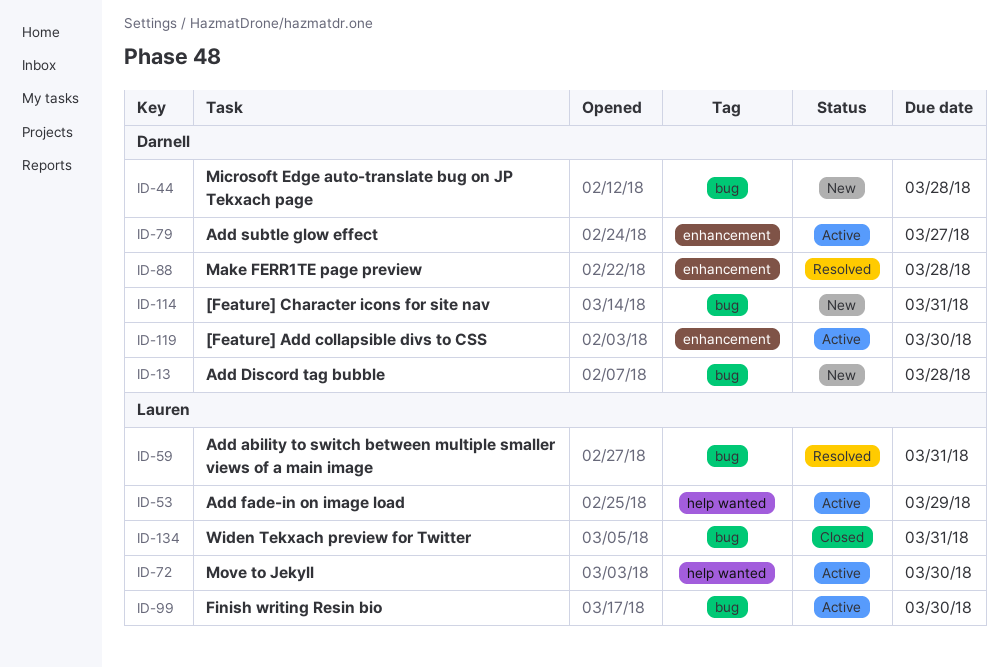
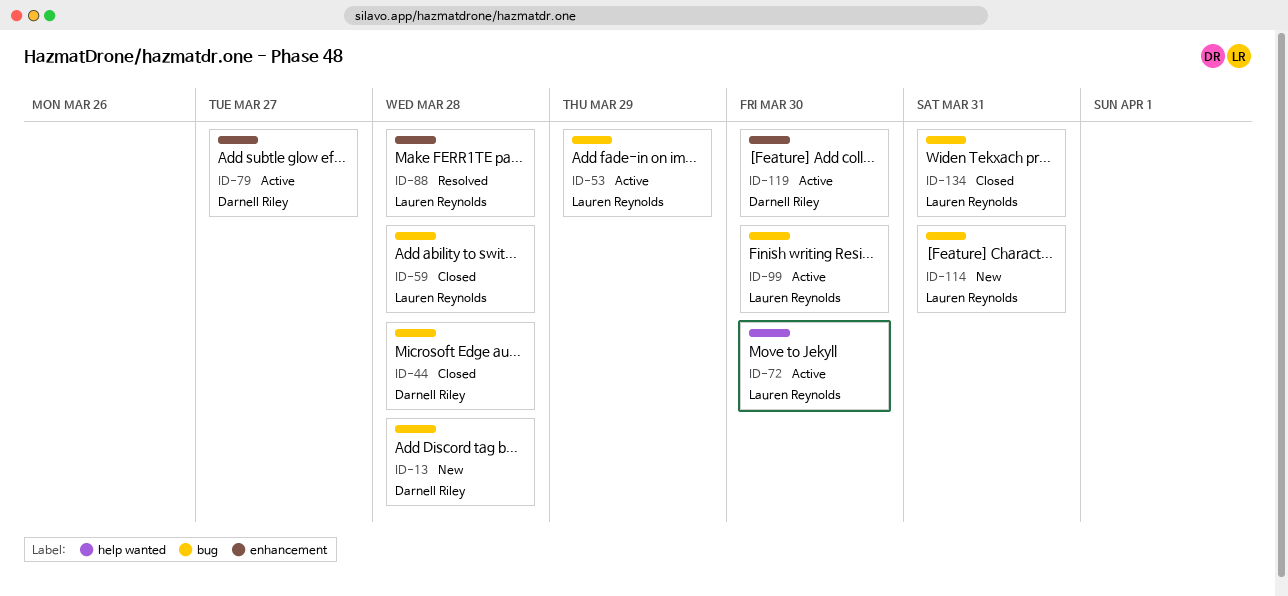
ID-44, status: New -> Closed
ID-53, label: help wanted -> bug
ID-59, status: Resolved -> Closed
ID-59, due: Mar 31 -> Mar 28
ID-88, owner: Darnell Riley -> Lauren Reynolds
ID-114, owner: Darnell Riley -> Lauren Reynolds

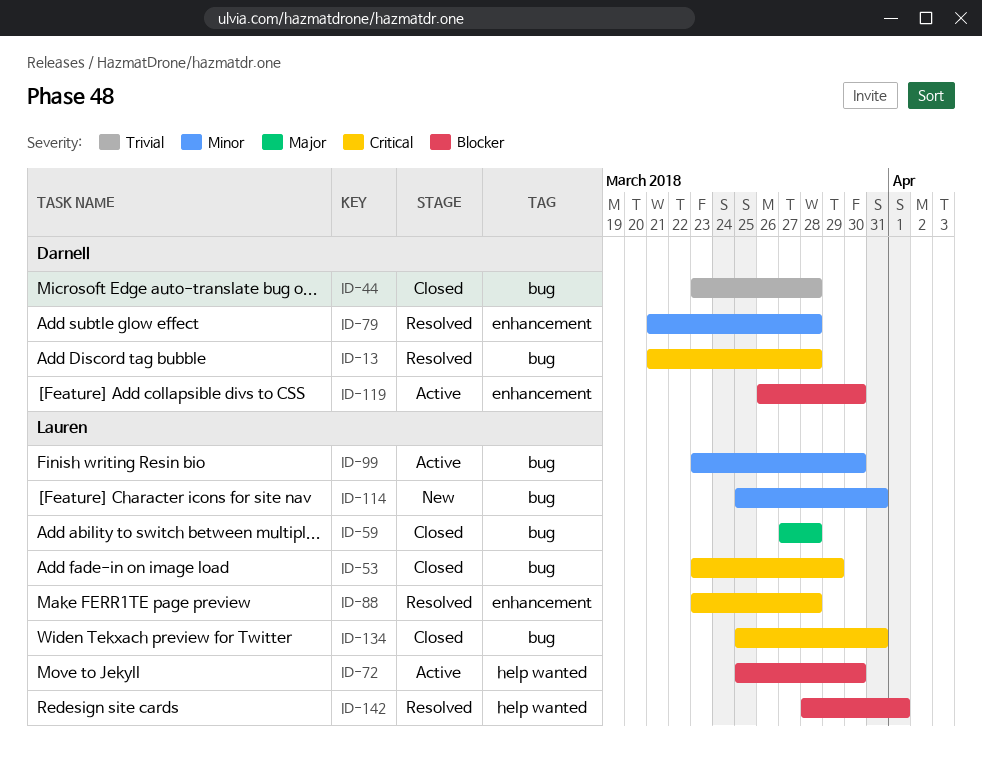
ID-13, status: New -> Resolved
ID-53, status: Active -> Closed
ID-79, status: Active -> Resolved
ID-79, due: Mar 27 -> Mar 28
ID-142: none -> present

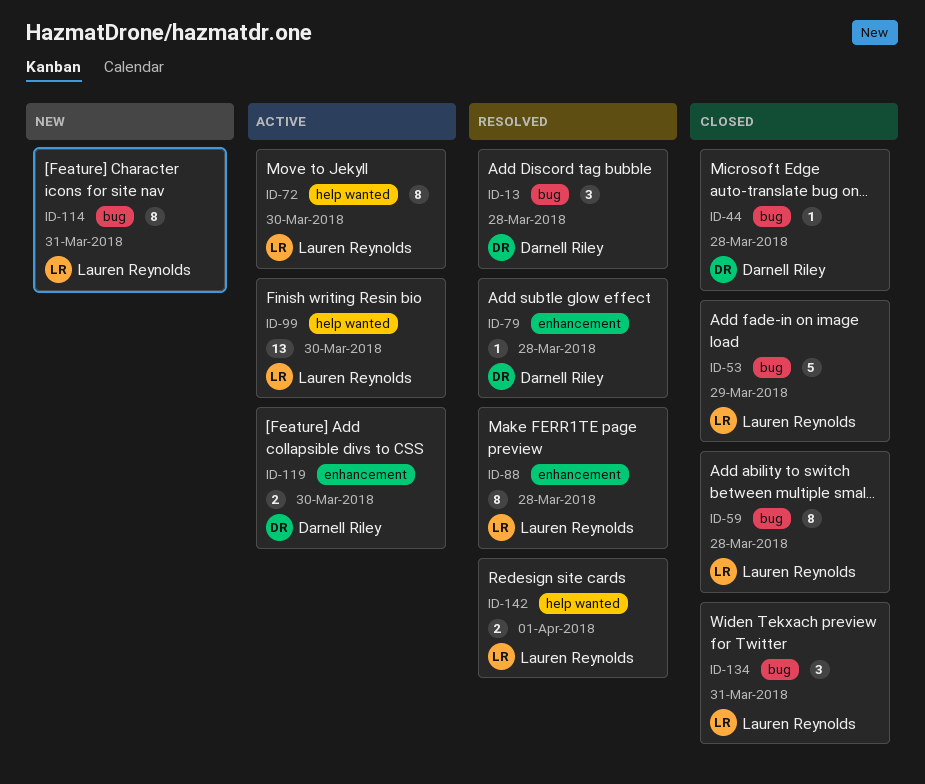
ID-99, label: bug -> help wanted

